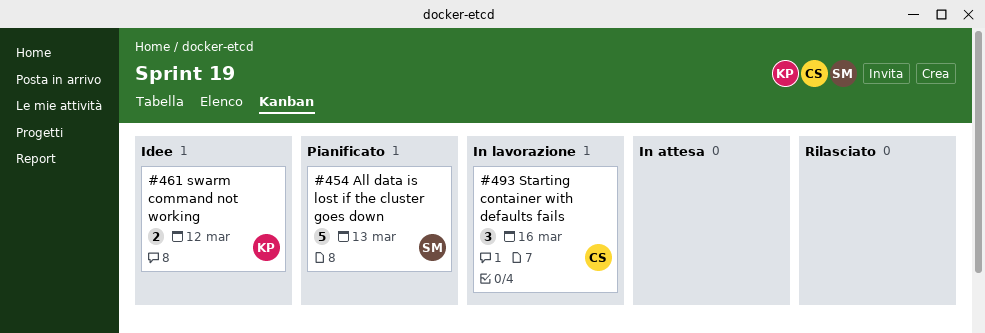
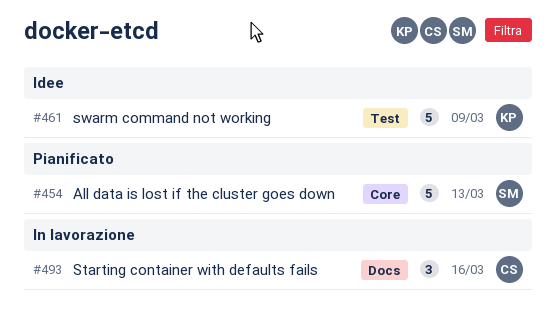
#461, estimate: 2 -> 5
#461, due: Mar 12 -> Mar 9

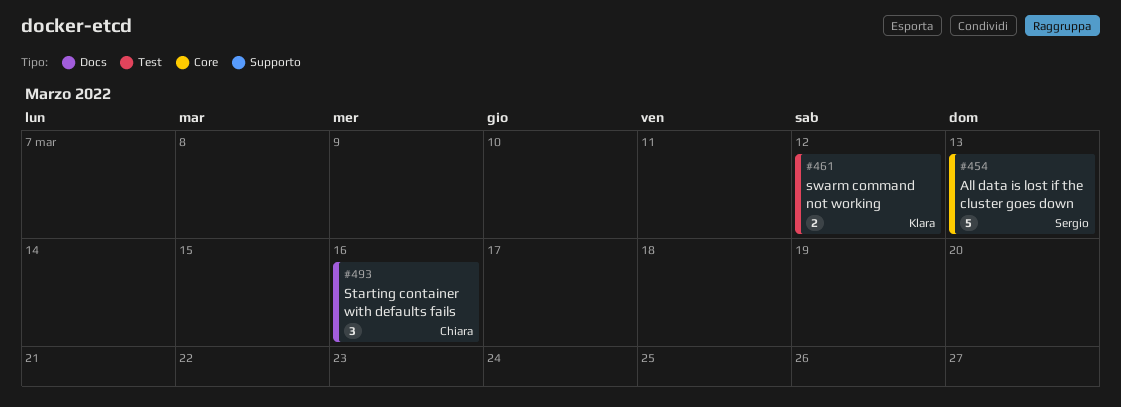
#461, estimate: 5 -> 2
#461, due: Mar 9 -> Mar 12

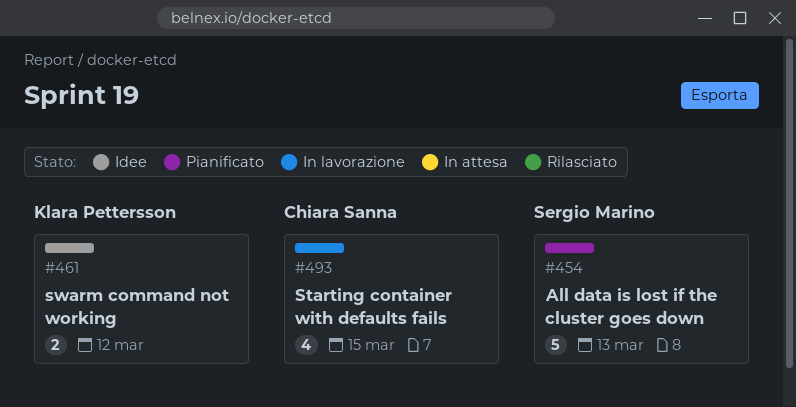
#493, estimate: 3 -> 4
#493, due: Mar 16 -> Mar 15

